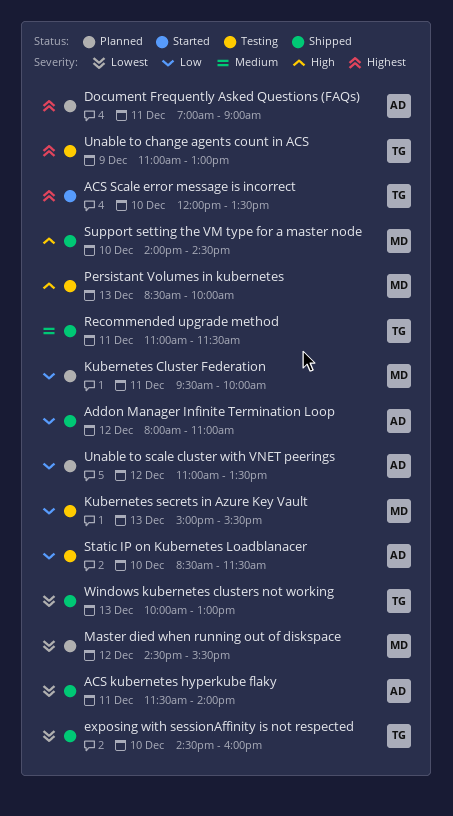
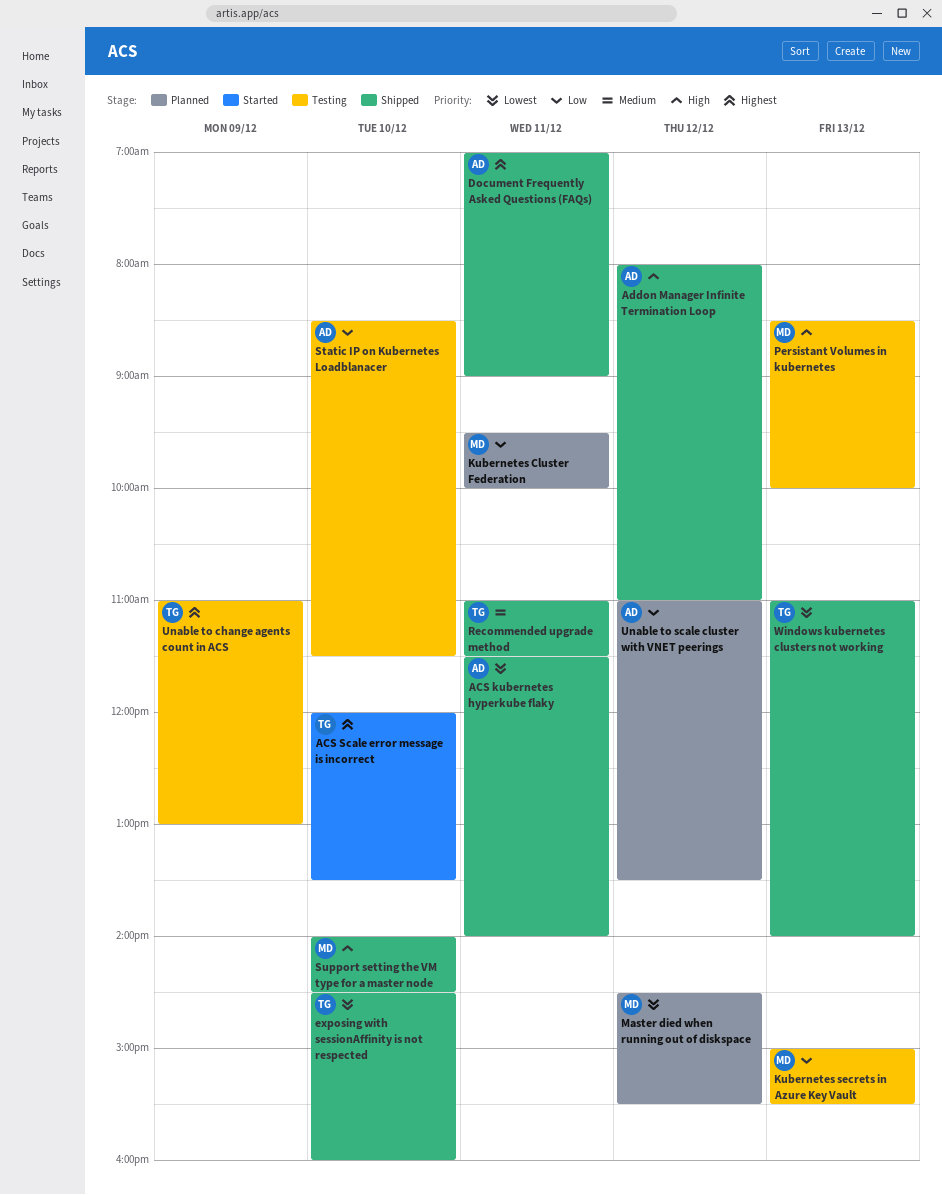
Addon Manager Infinite Termination Loop, priority: Low -> High
Document Frequently Asked Questions (FAQs), status: Planned -> Shipped
Windows kubernetes clusters not working, begins: 10:00 -> 11:00
Windows kubernetes clusters not working, ends: 13:00 -> 14:00

